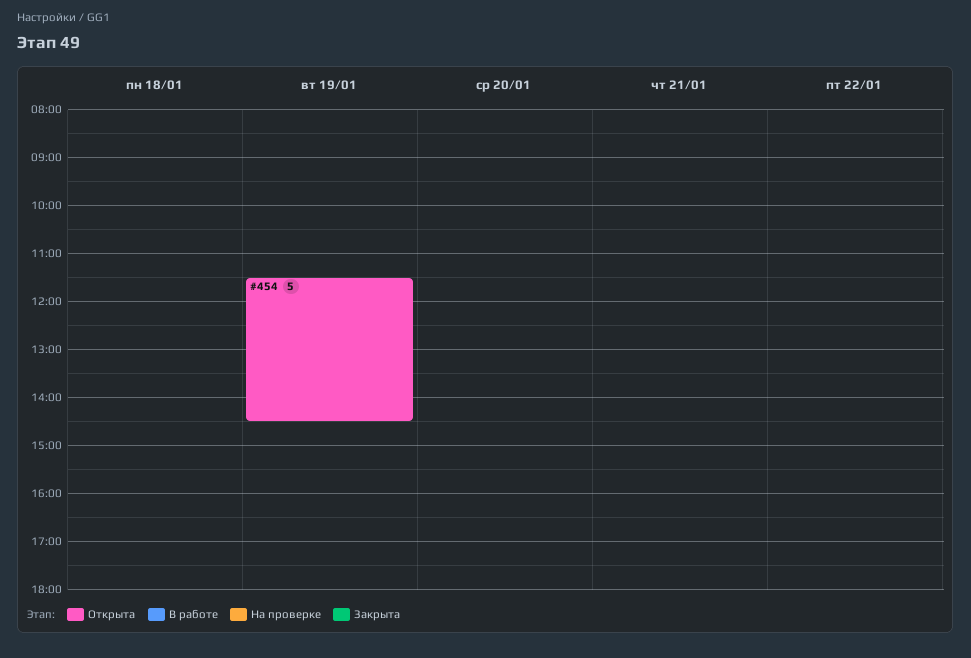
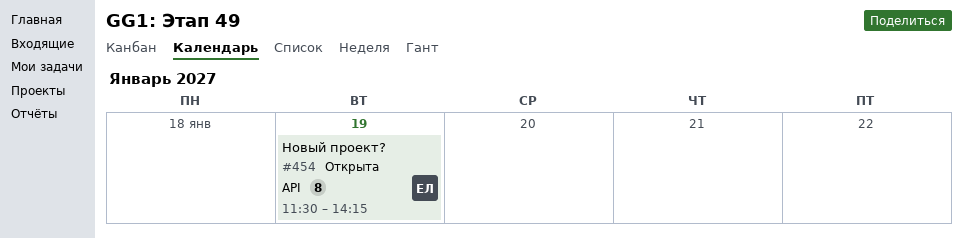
#454, estimate: 5 -> 8
#454, ends: 14:30 -> 14:15

